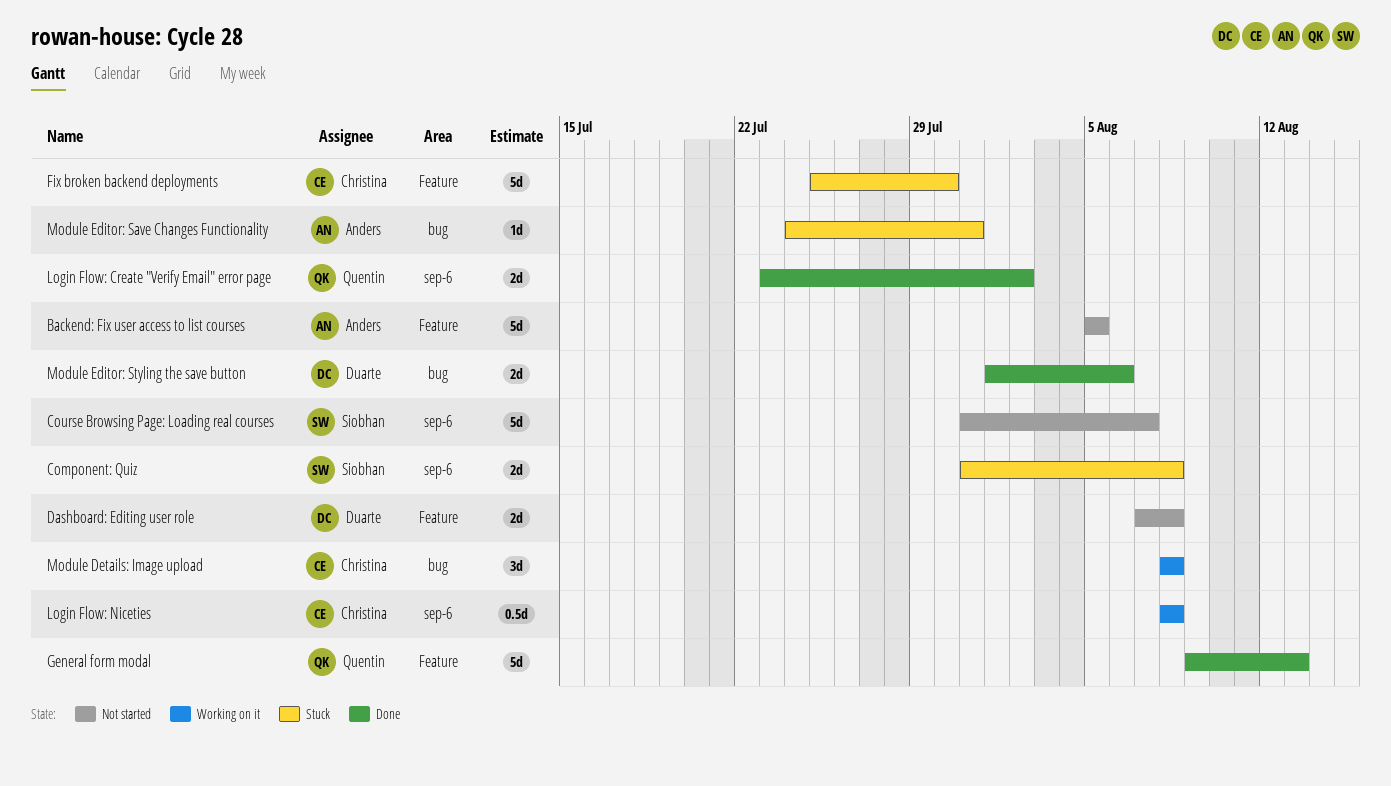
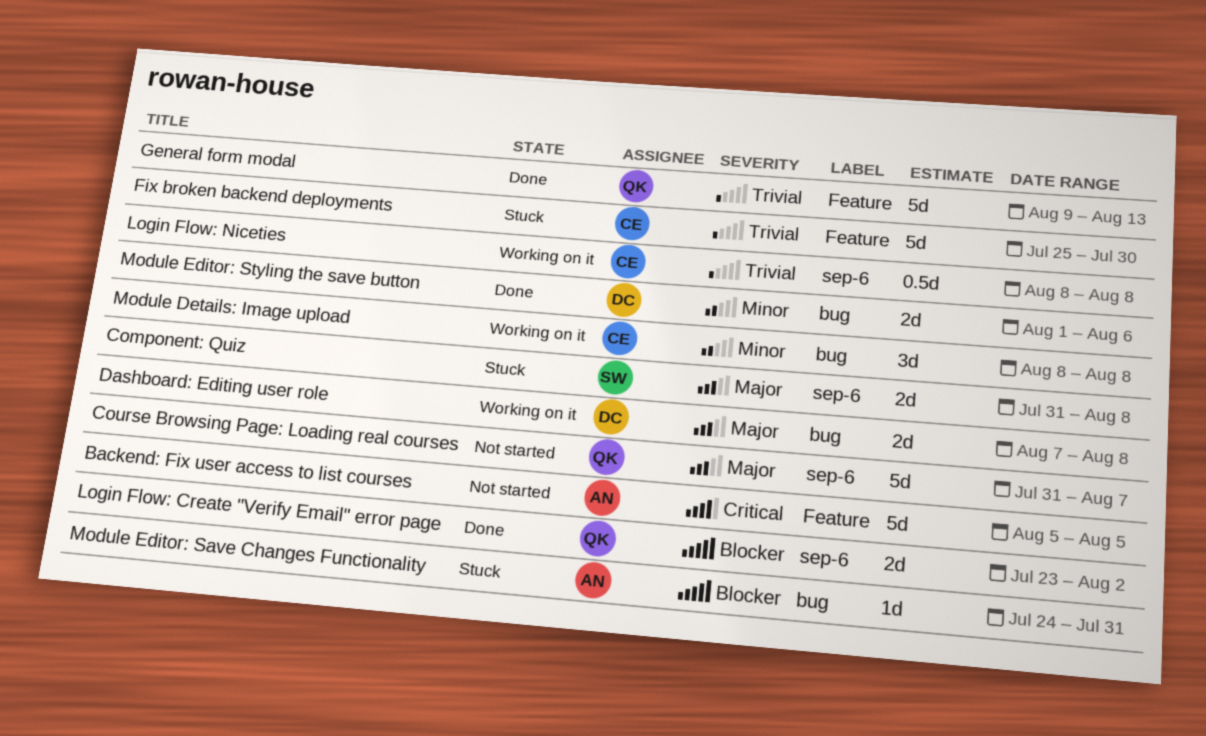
Course Browsing Page: Loading real courses, owner: Siobhan -> Quentin
Dashboard: Editing user role, status: Not started -> Working on it
Dashboard: Editing user role, label: Feature -> bug

